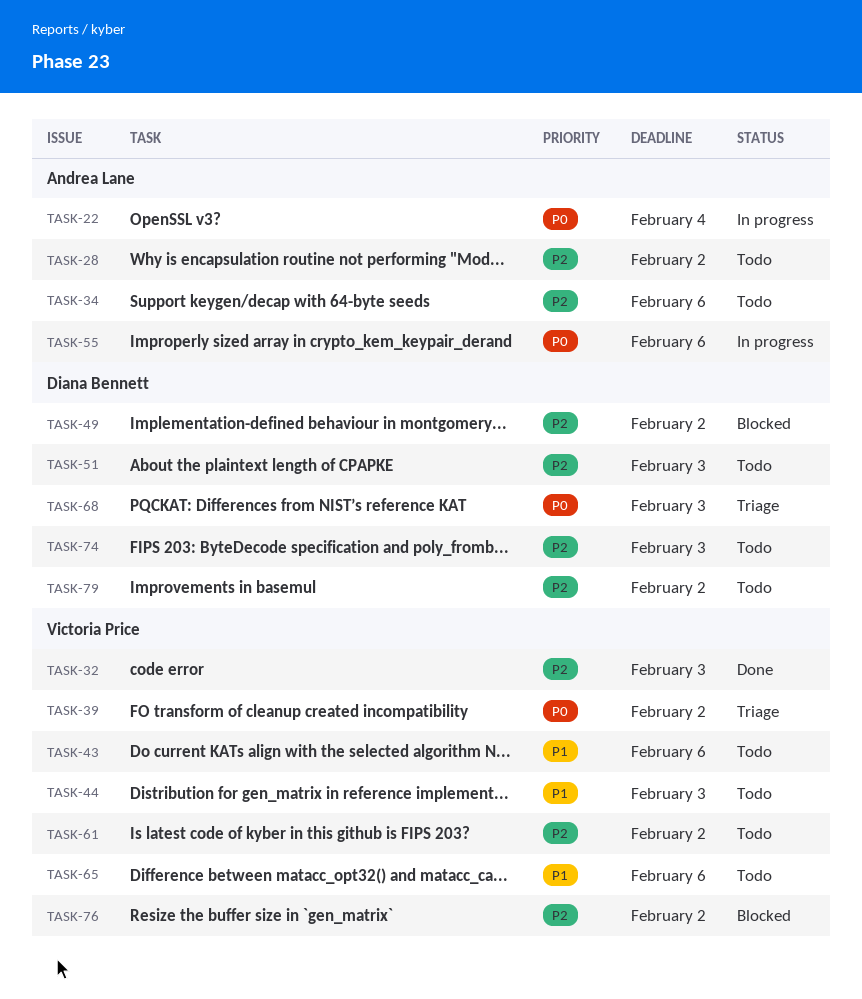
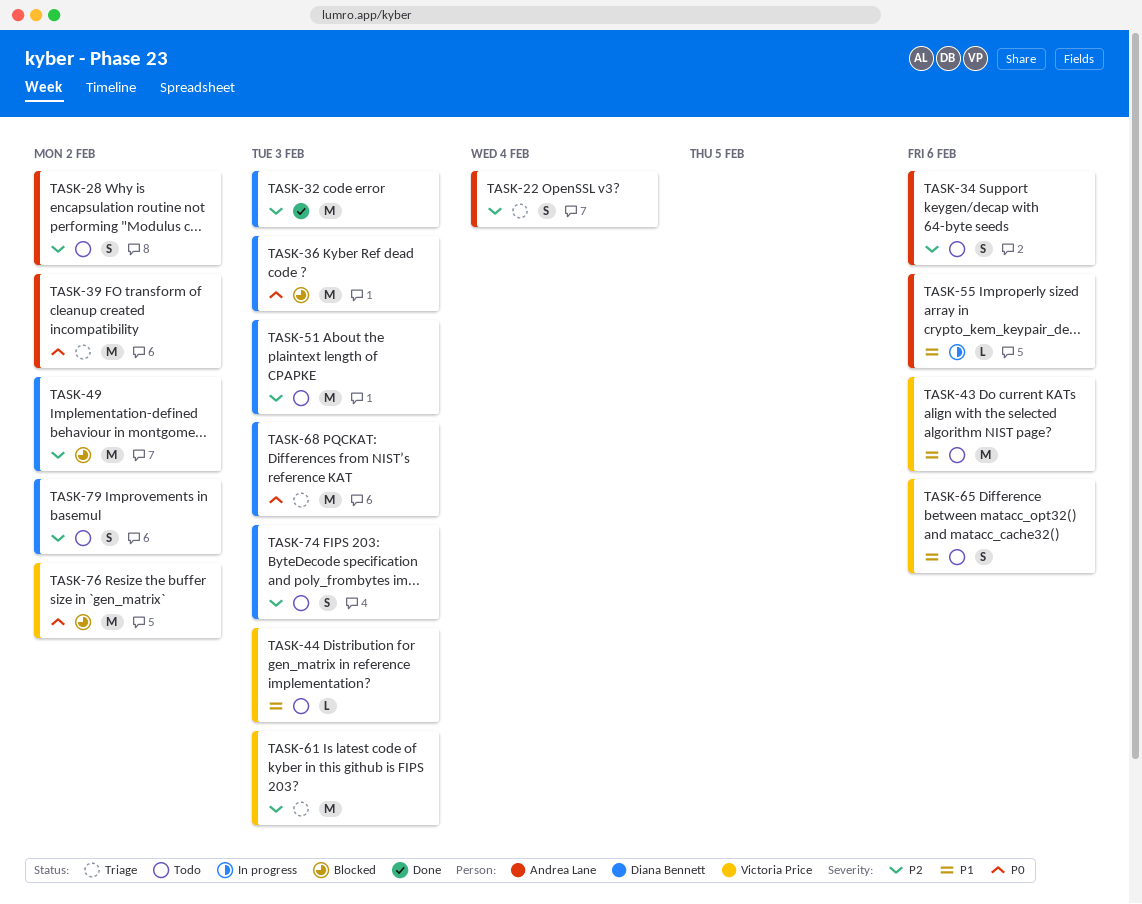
TASK-22, status: In progress -> Triage
TASK-22, priority: P0 -> P2
TASK-32, owner: Victoria Price -> Diana Bennett
TASK-36: none -> present
TASK-39, owner: Victoria Price -> Andrea Lane
TASK-55, priority: P0 -> P1
TASK-61, status: Todo -> Triage
TASK-61, due: Feb 2 -> Feb 3
TASK-76, priority: P2 -> P0

